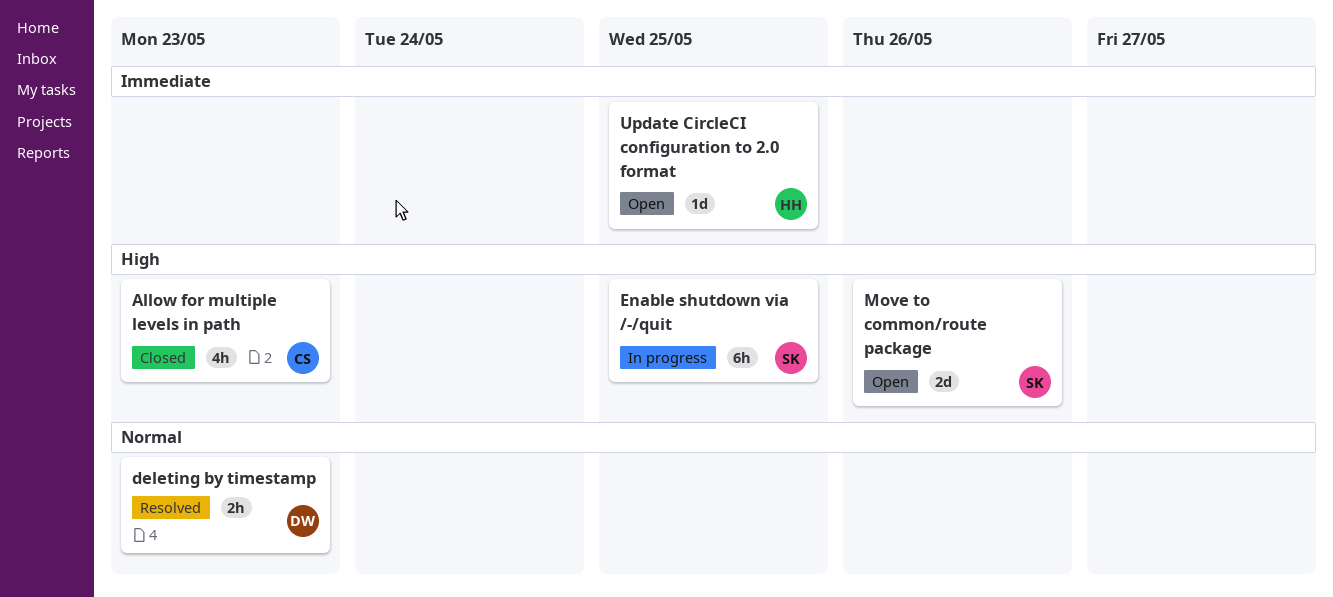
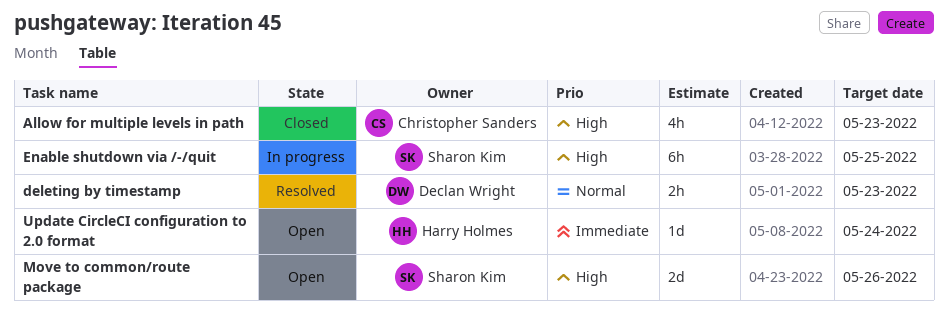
Update CircleCI configuration to 2.0 format, due: May 25 -> May 24

